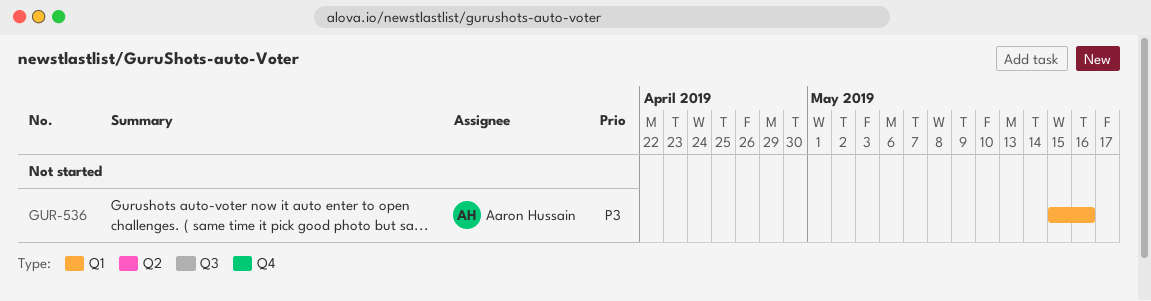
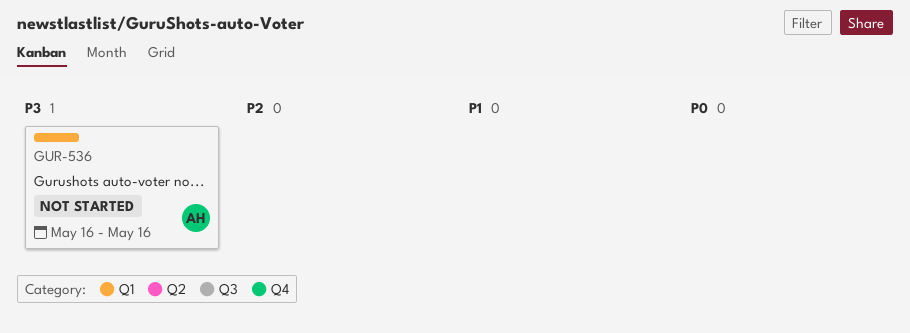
GUR-536, start: May 15 -> May 16

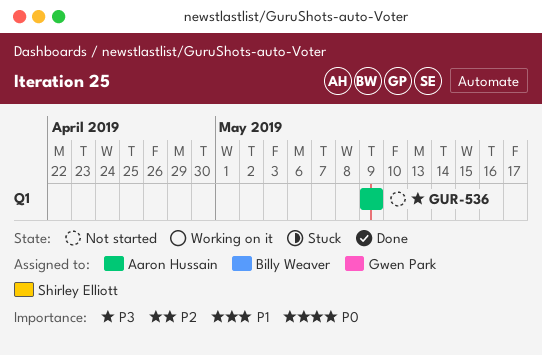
GUR-536, start: May 16 -> May 9
GUR-536, due: May 16 -> May 9

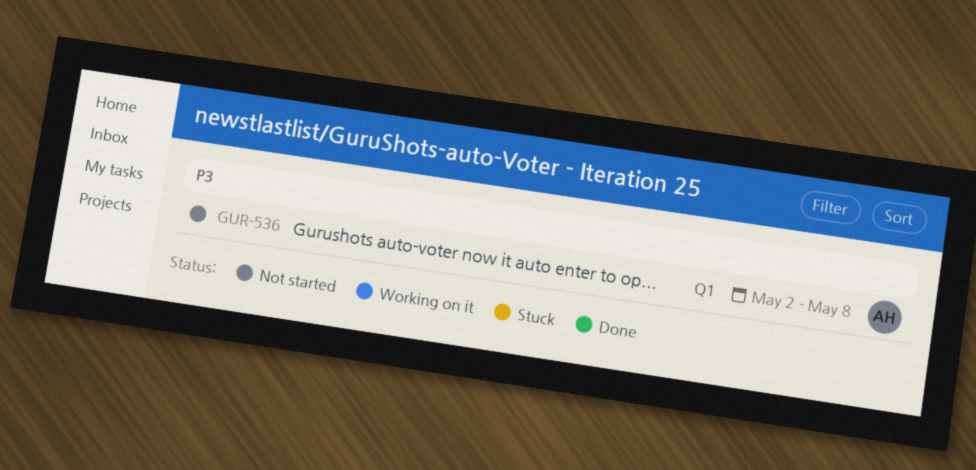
GUR-536, start: May 9 -> May 2
GUR-536, due: May 9 -> May 8

